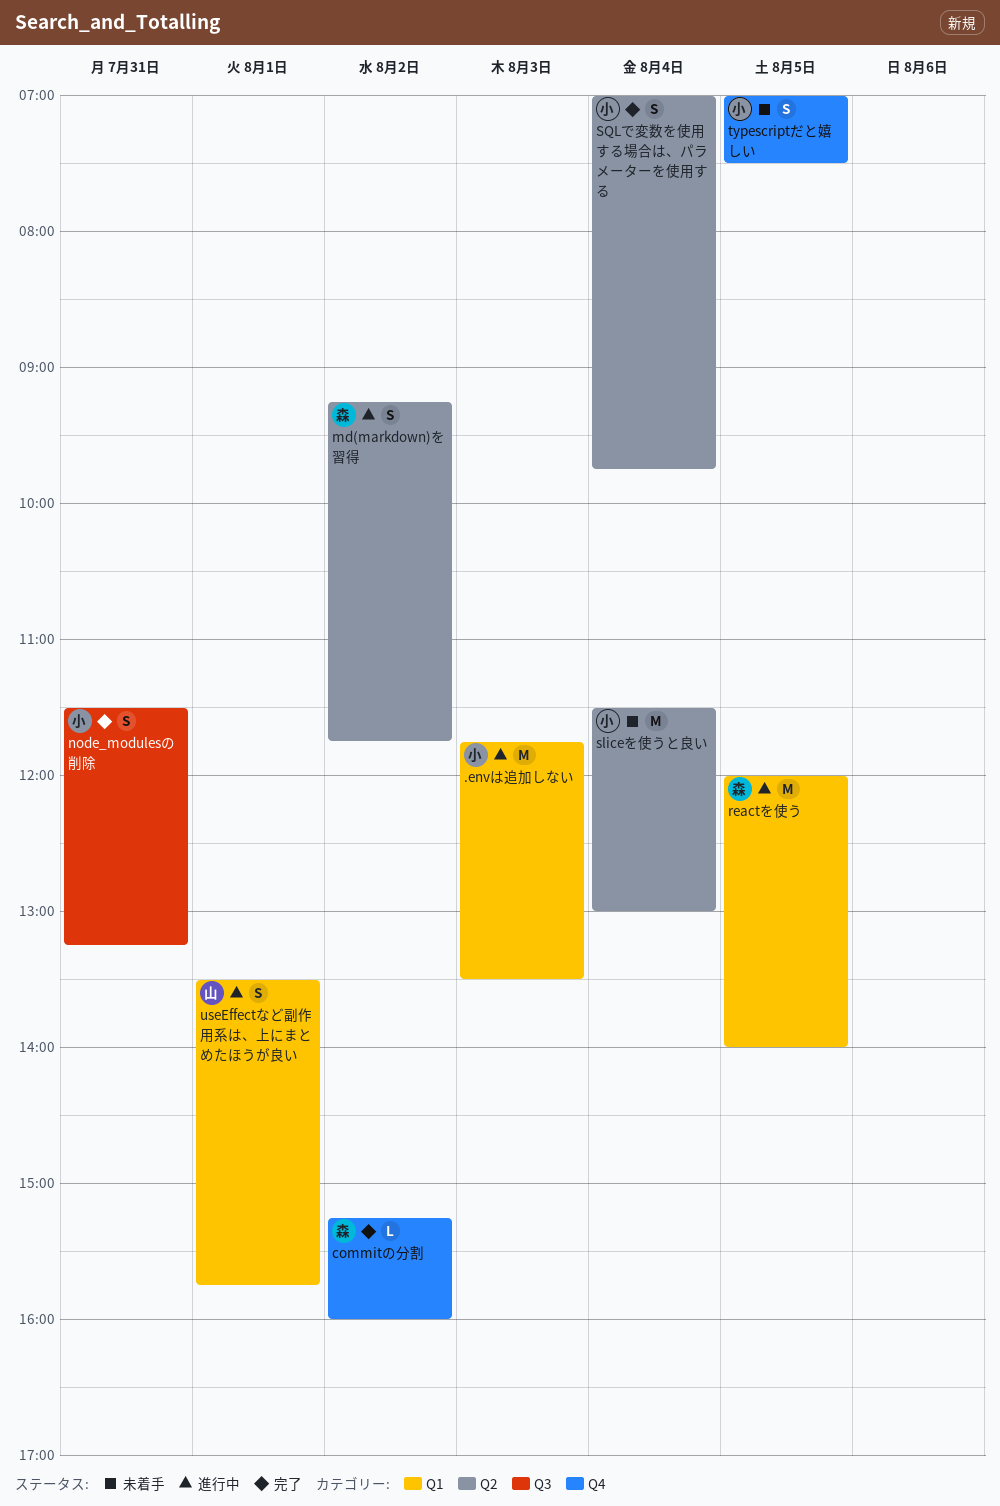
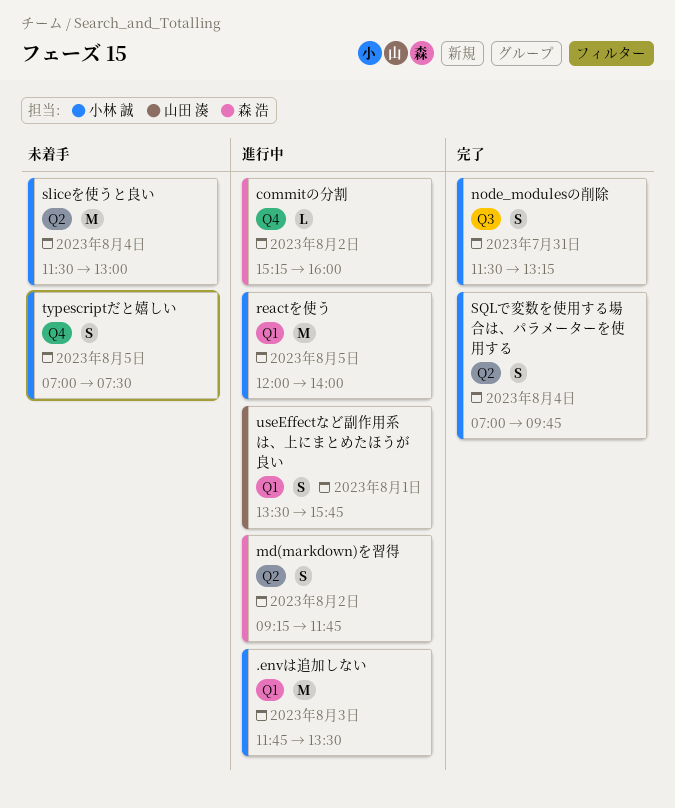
commitの分割, status: 完了 -> 進行中
reactを使う, owner: 森 浩 -> 小林 誠

